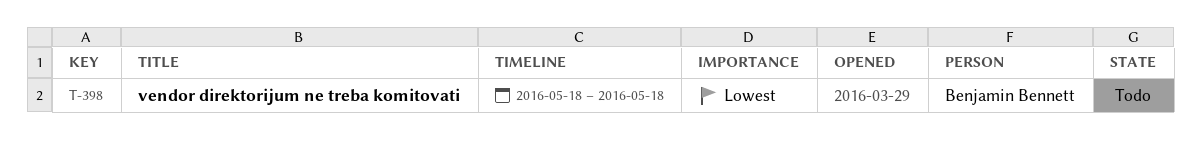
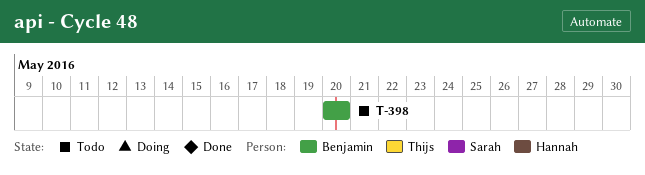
T-398, start: May 18 -> May 20
T-398, due: May 18 -> May 20

